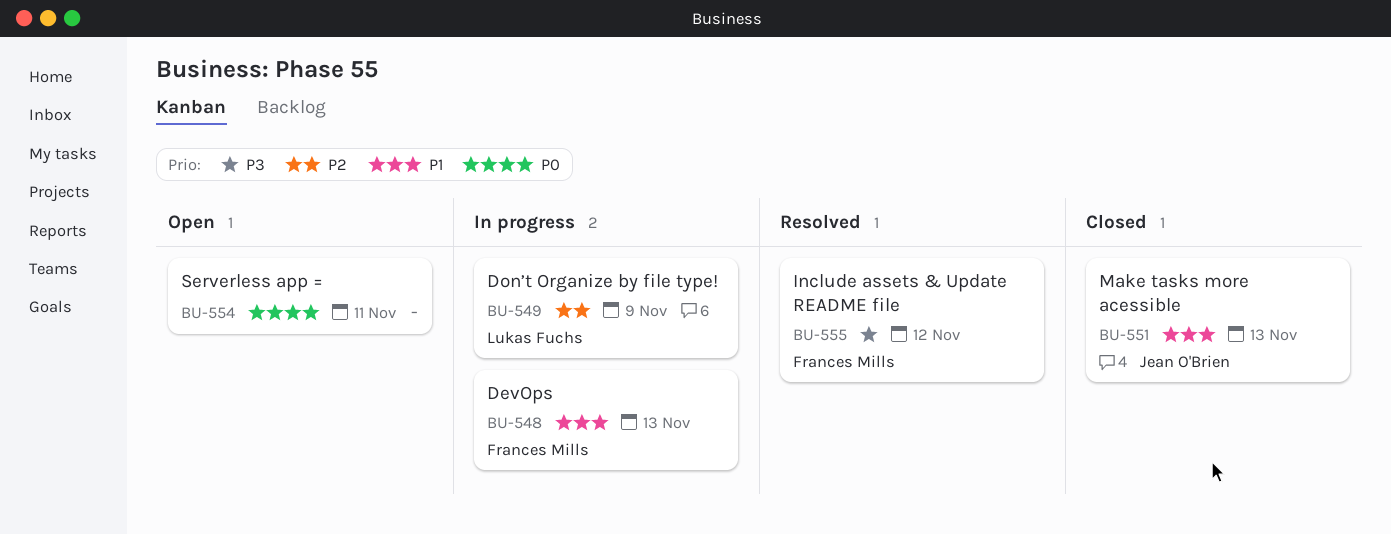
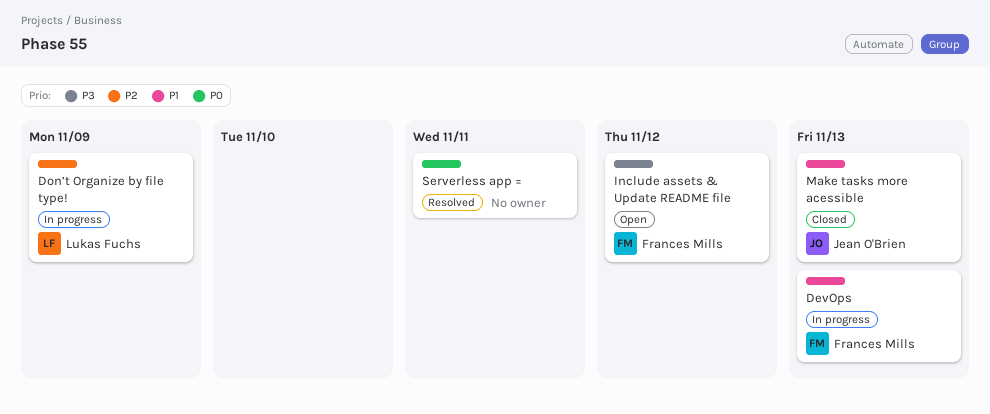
Include assets & Update README file, status: Resolved -> Open
Serverless app =, status: Open -> Resolved

